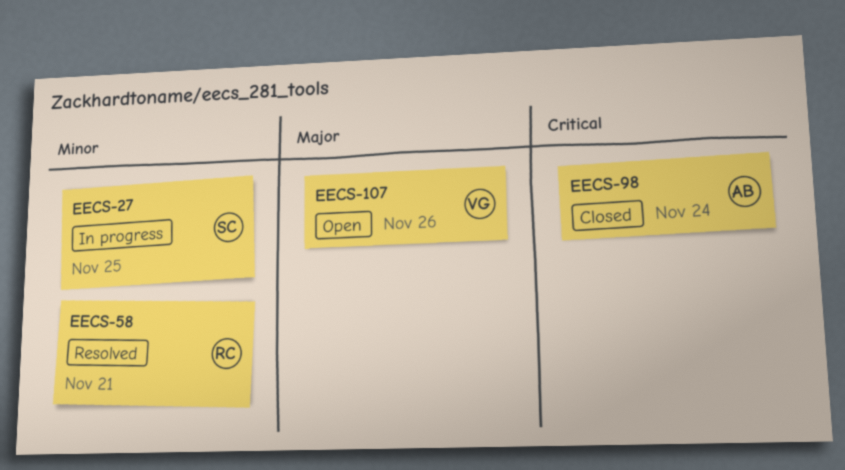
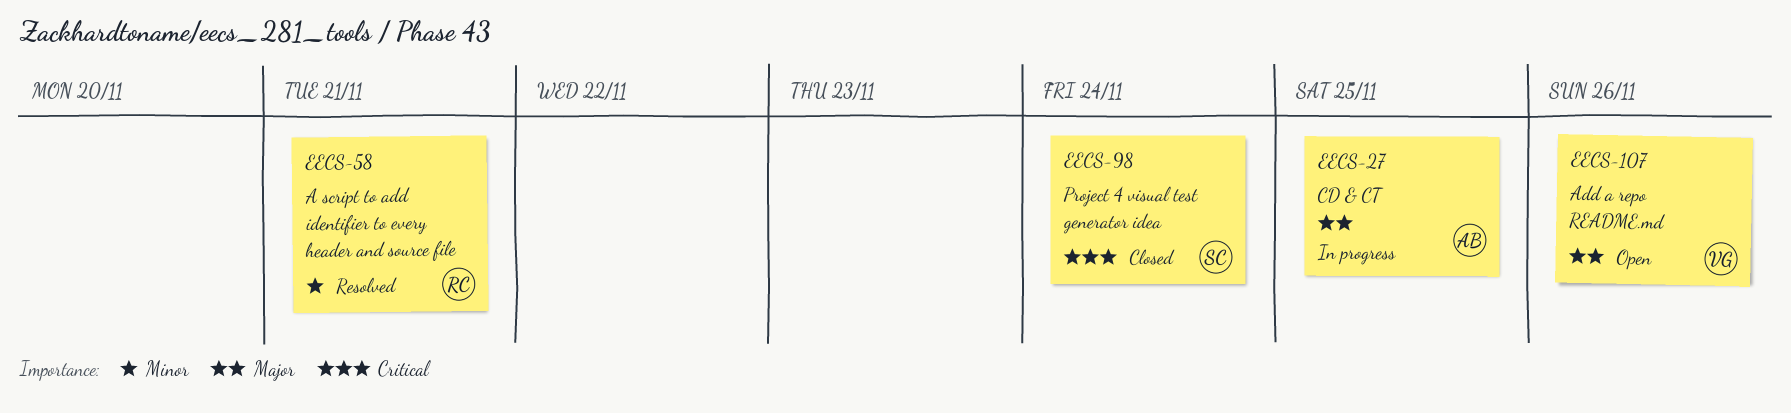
EECS-27, owner: SC -> AB
EECS-27, priority: Minor -> Major
EECS-98, owner: AB -> SC

